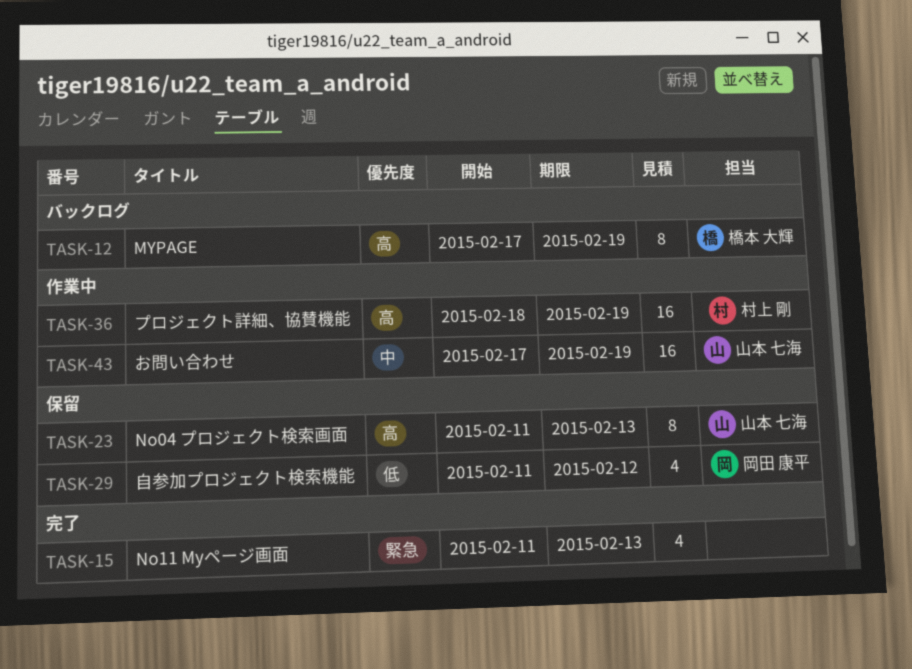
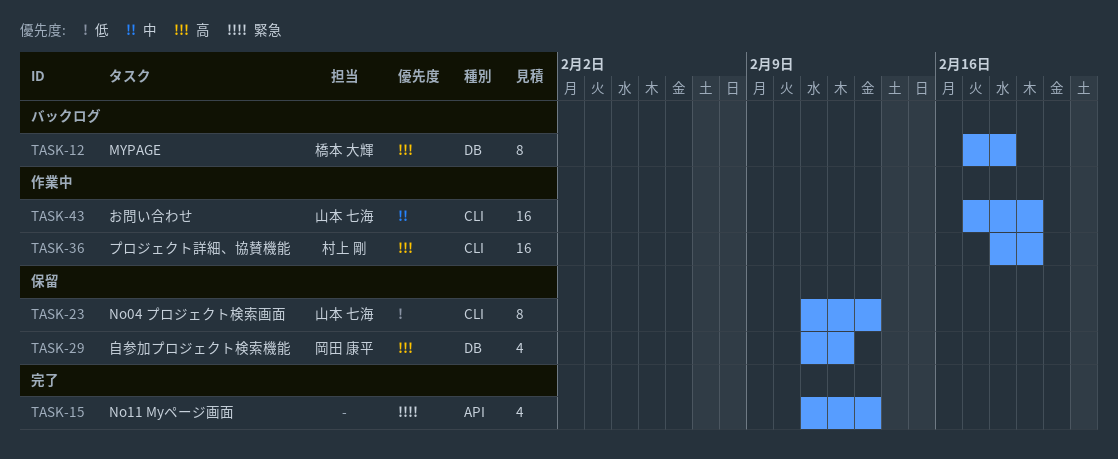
TASK-12, due: Feb 19 -> Feb 18
TASK-23, priority: 高 -> 低
TASK-29, priority: 低 -> 高

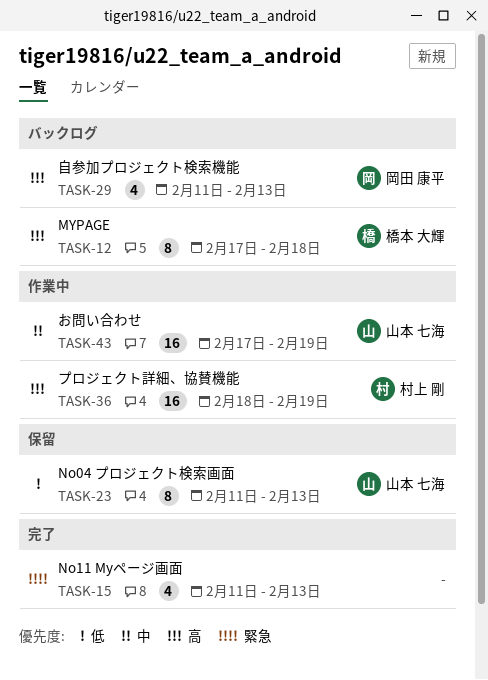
TASK-29, status: 保留 -> バックログ
TASK-29, due: Feb 12 -> Feb 13

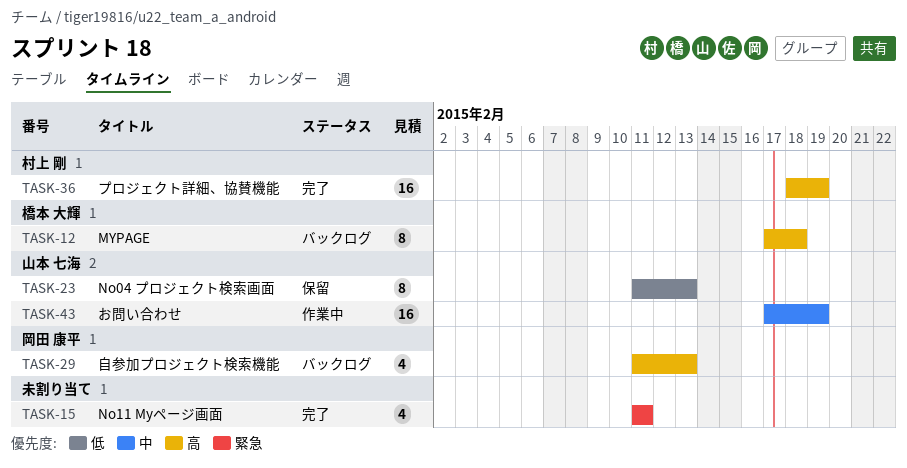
TASK-15, due: Feb 13 -> Feb 11
TASK-36, status: 作業中 -> 完了

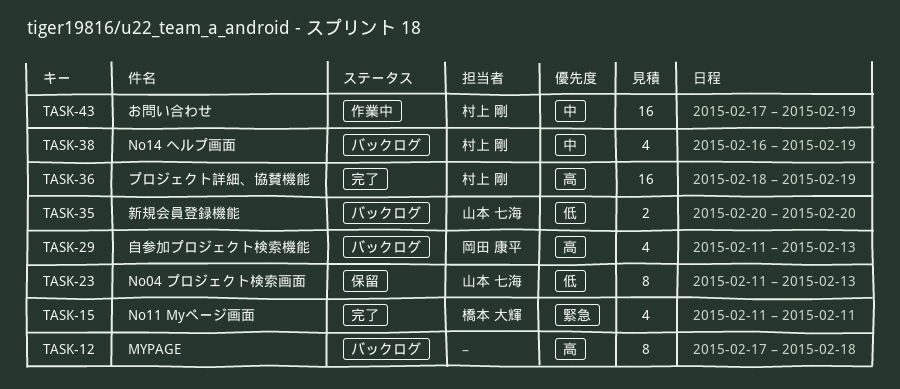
TASK-12, owner: 橋本 大輝 -> none
TASK-15, owner: none -> 橋本 大輝
TASK-35: none -> present
TASK-38: none -> present
TASK-43, owner: 山本 七海 -> 村上 剛

